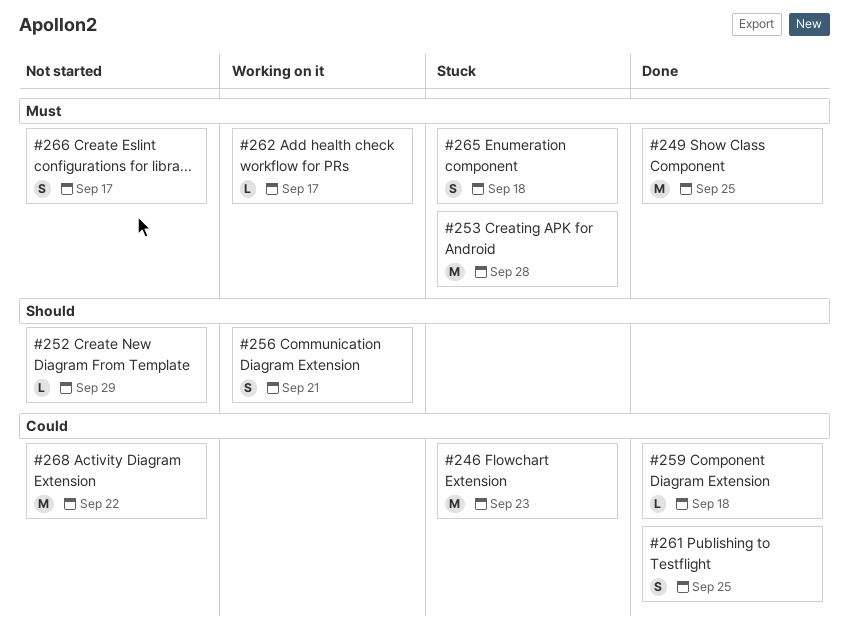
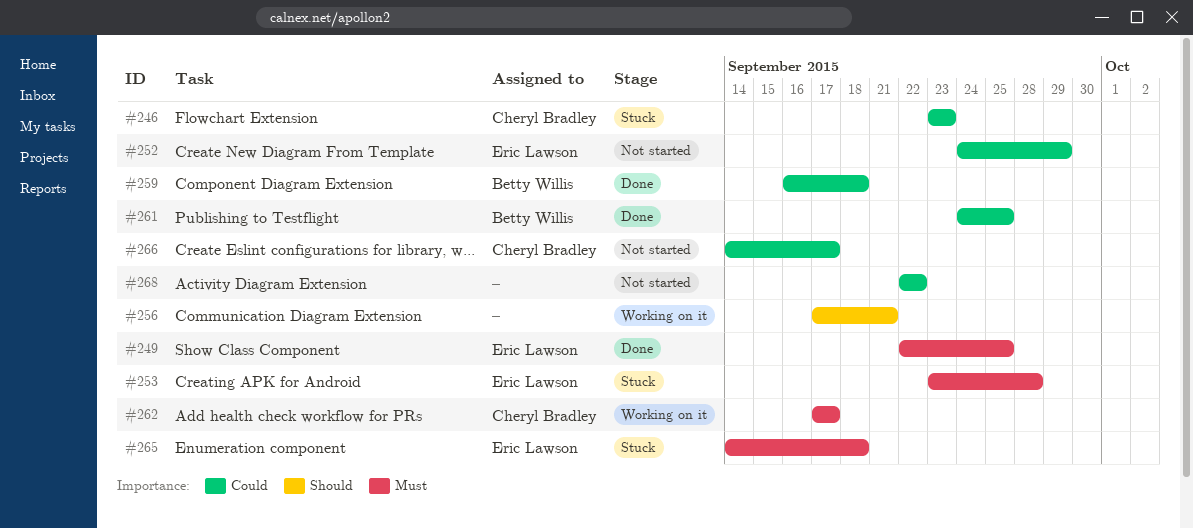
#252, priority: Should -> Could
#266, priority: Must -> Could

